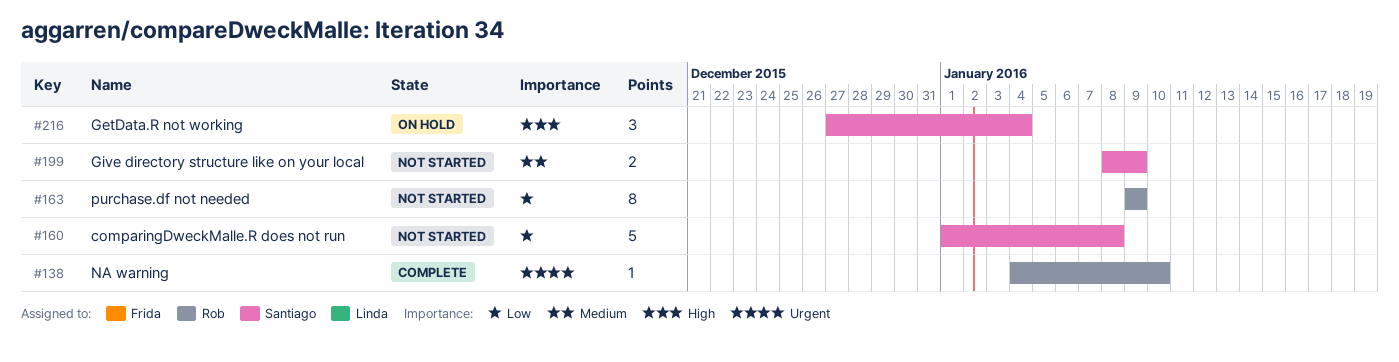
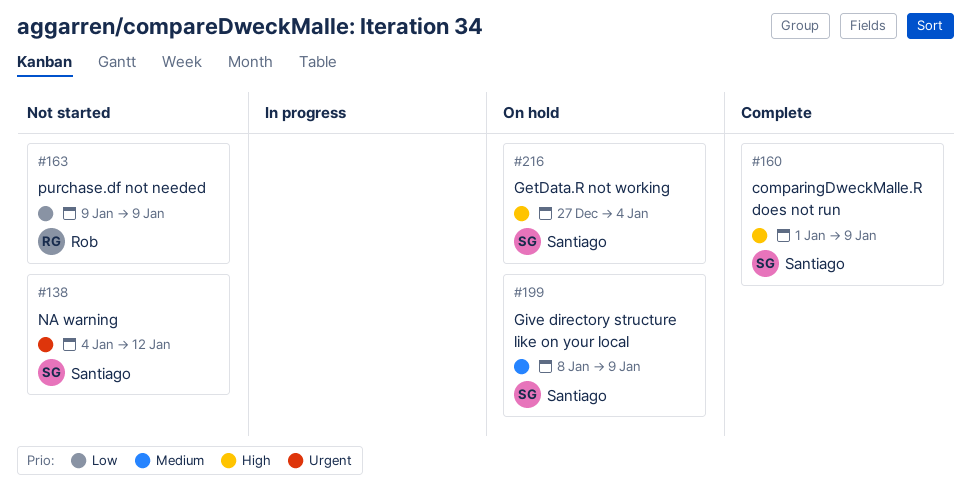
#138, status: Complete -> Not started
#138, owner: Rob -> Santiago
#138, due: Jan 10 -> Jan 12
#160, status: Not started -> Complete
#160, priority: Low -> High
#160, due: Jan 8 -> Jan 9
#199, status: Not started -> On hold

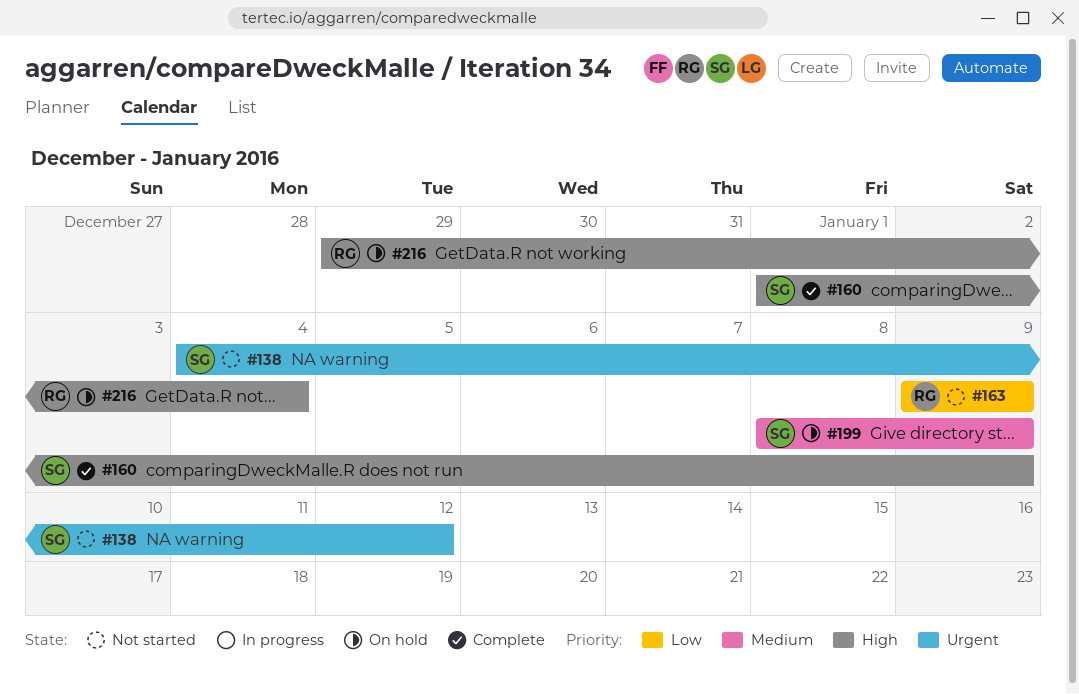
#216, owner: Santiago -> Rob
#216, start: Dec 27 -> Dec 29

